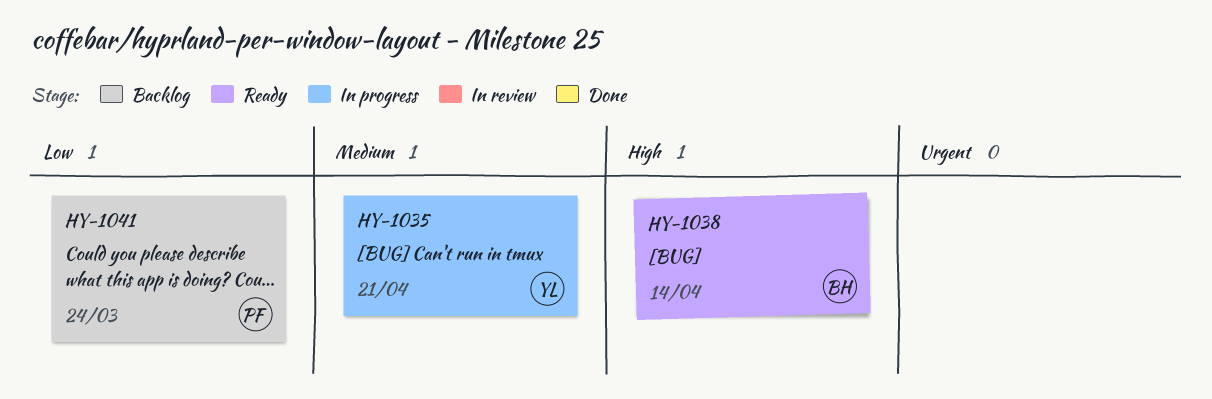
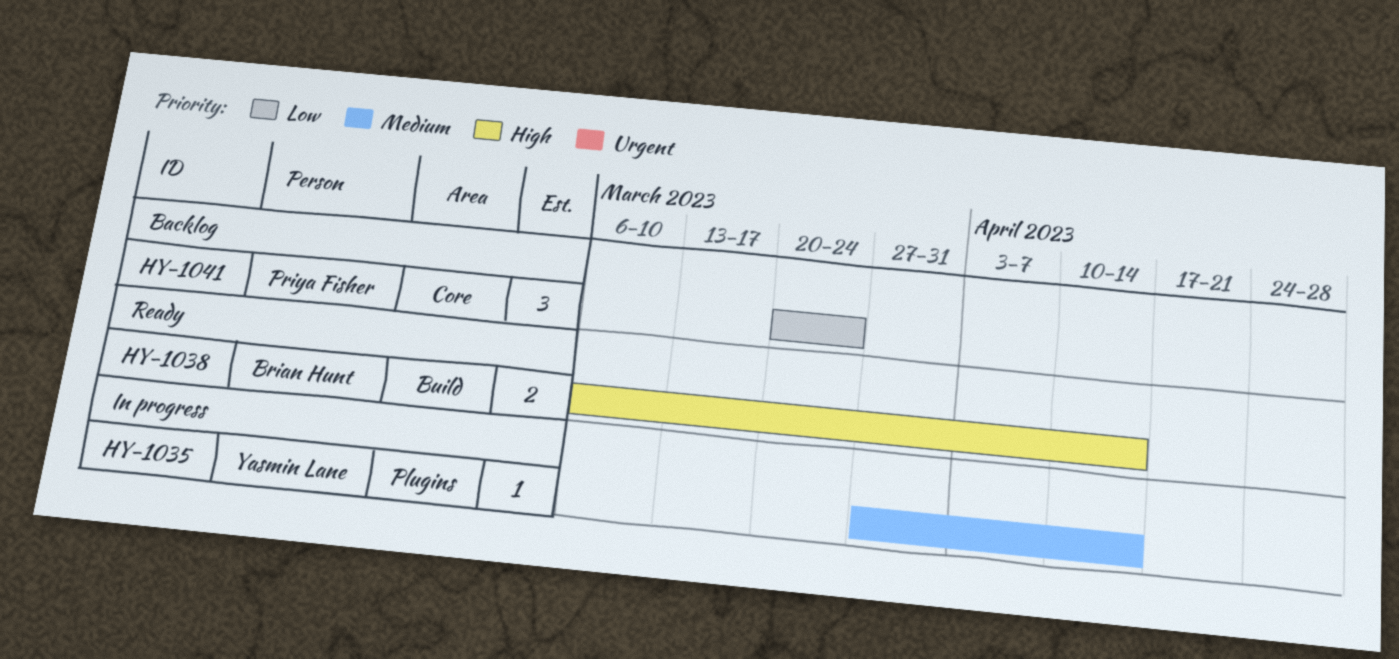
HY-1035, due: Apr 21 -> Apr 14

